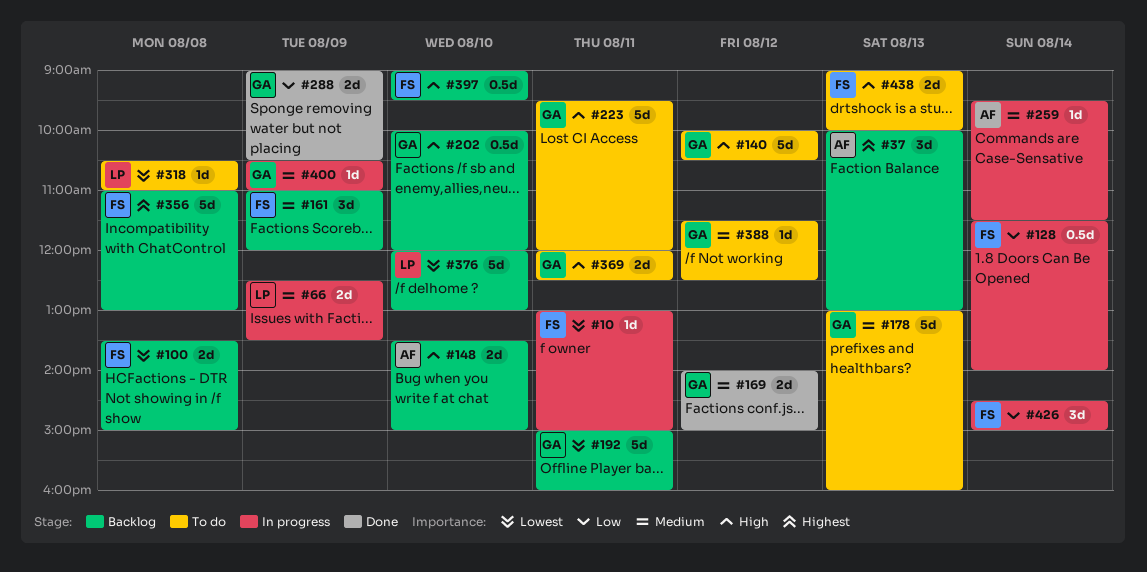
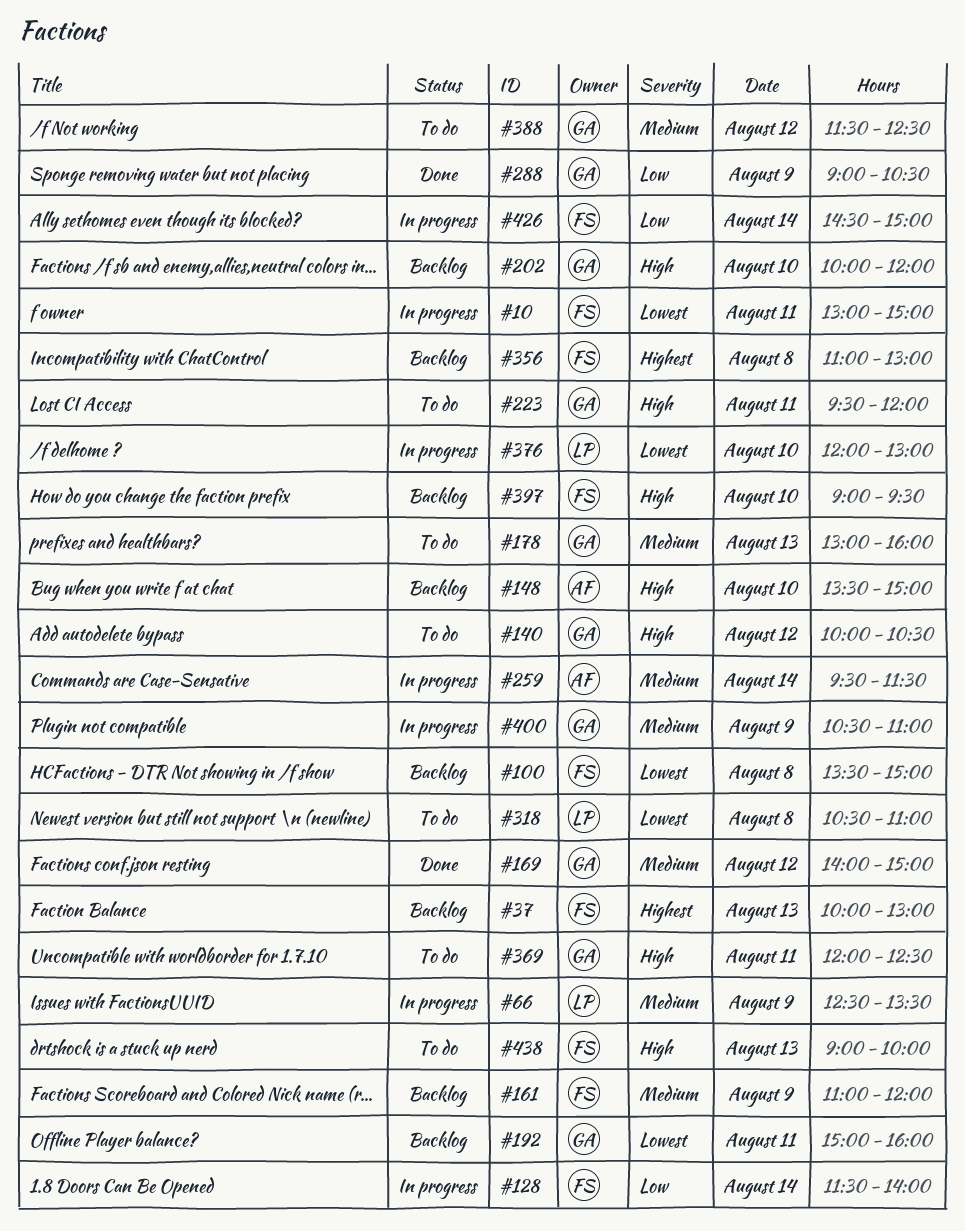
#37, owner: AF -> FS
#376, status: Backlog -> In progress

